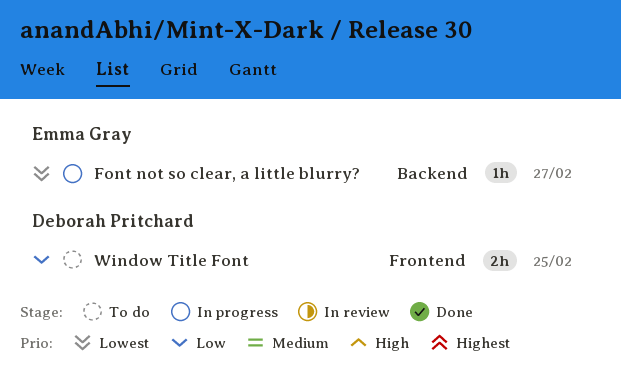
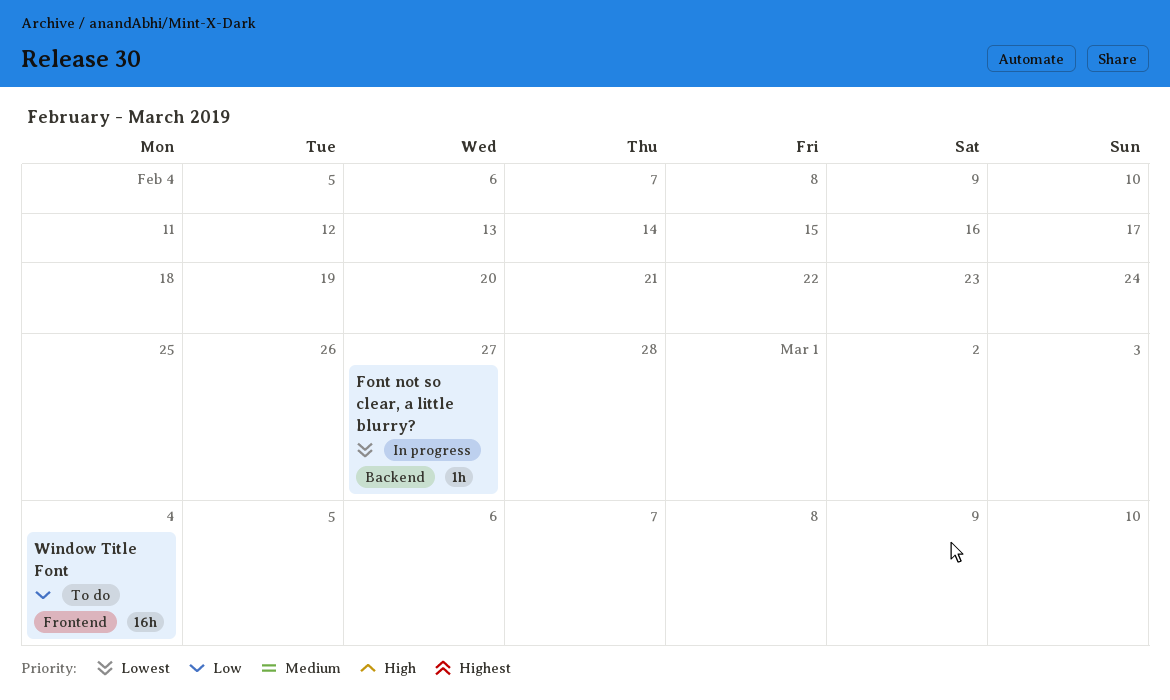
Window Title Font, estimate: 2h -> 16h
Window Title Font, due: Feb 25 -> Mar 4

